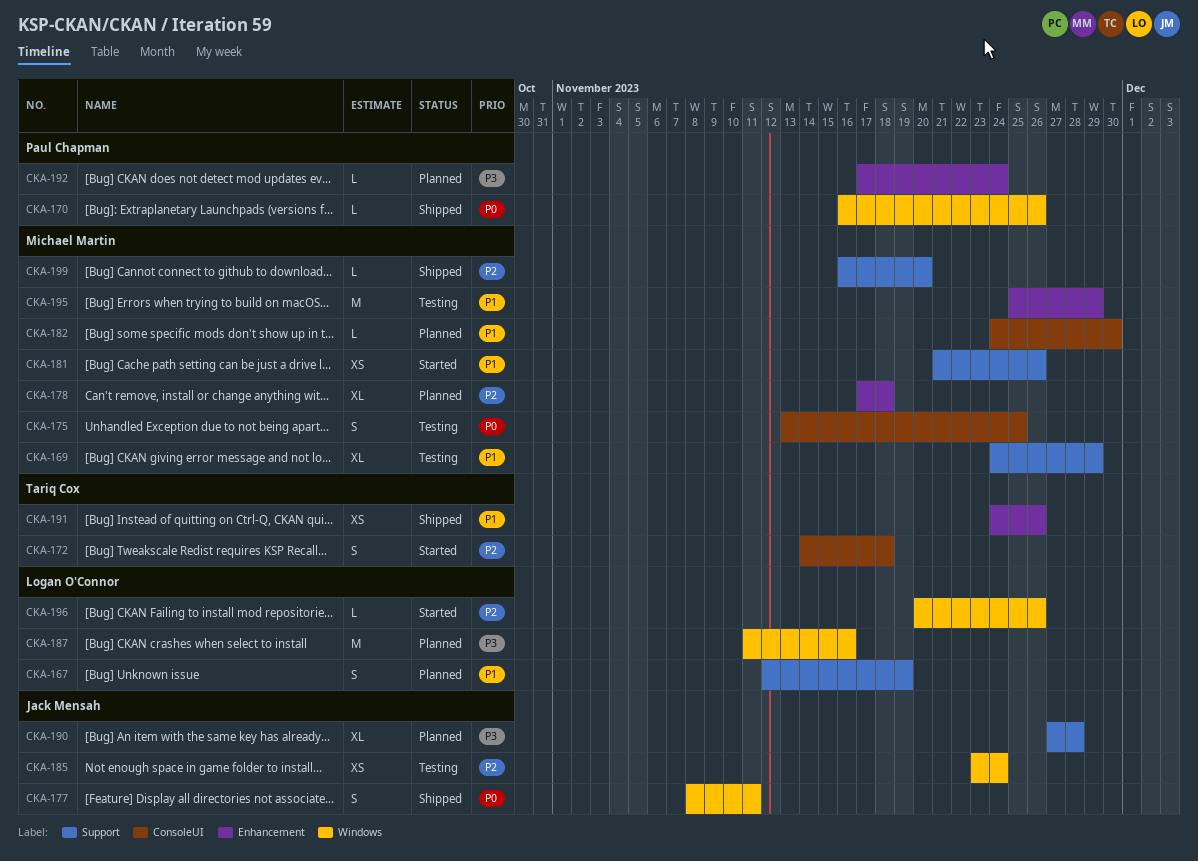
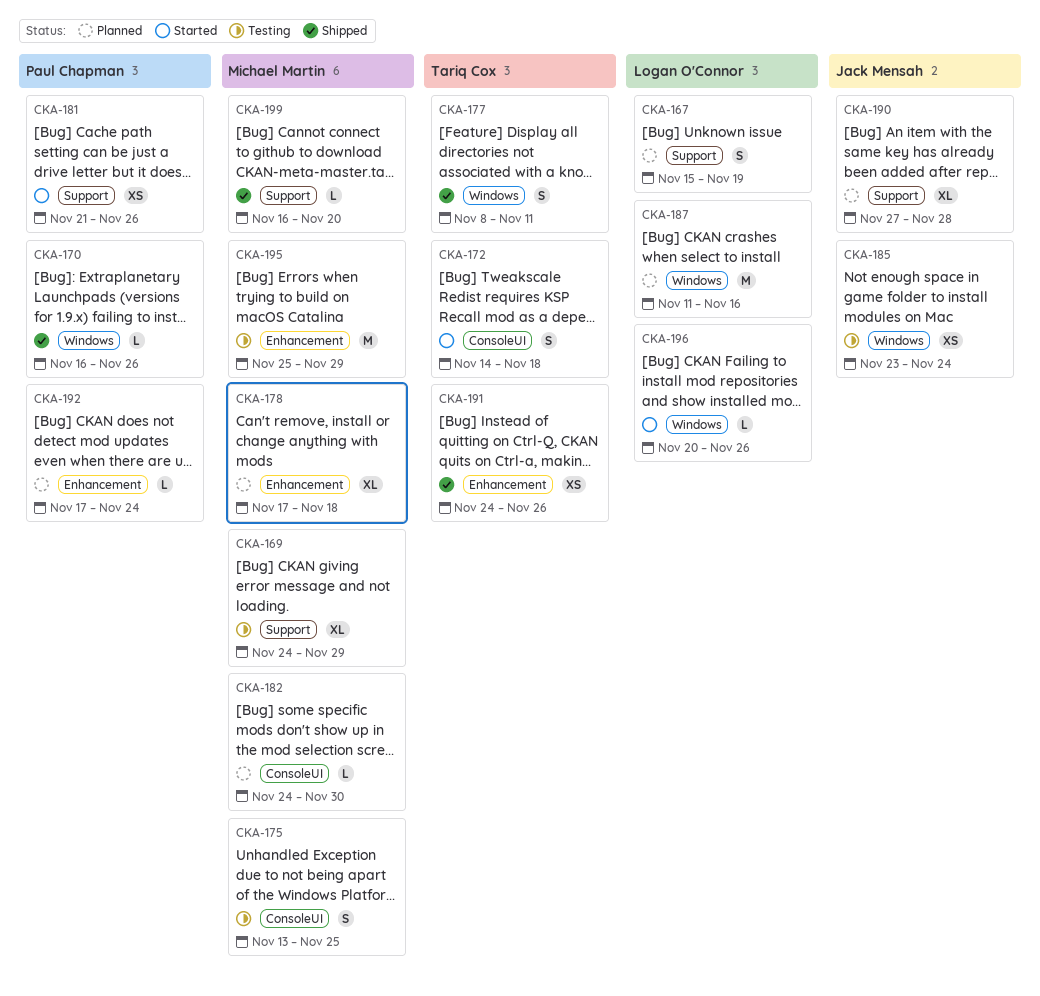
CKA-167, start: Nov 12 -> Nov 15
CKA-177, owner: Jack Mensah -> Tariq Cox
CKA-181, owner: Michael Martin -> Paul Chapman

